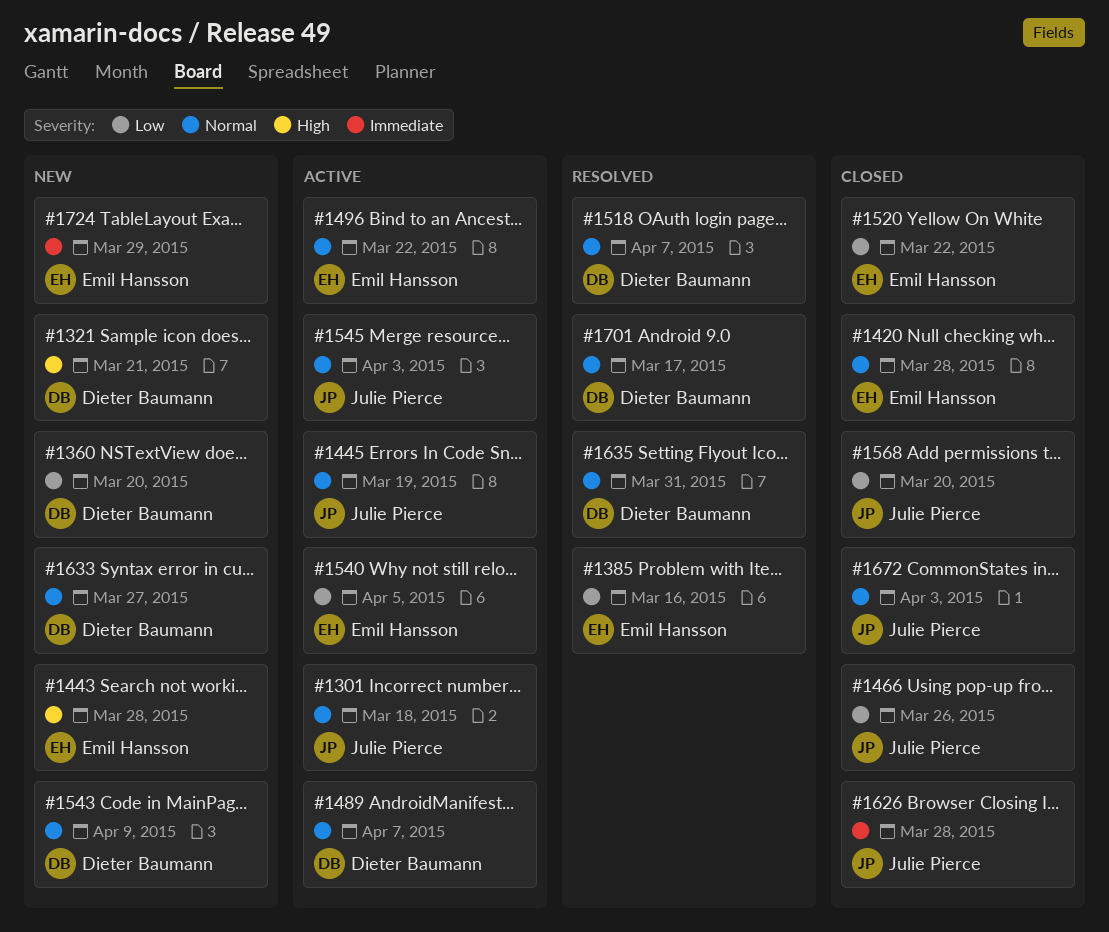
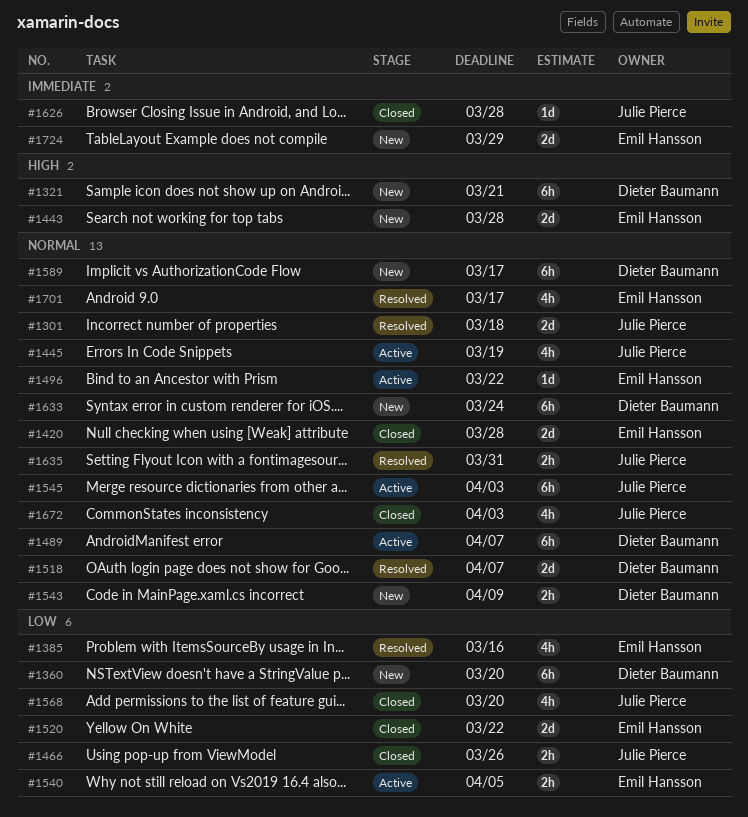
#1301, status: Active -> Resolved
#1589: none -> present
#1633, due: Mar 27 -> Mar 24
#1635, owner: Dieter Baumann -> Julie Pierce
#1701, owner: Dieter Baumann -> Emil Hansson

